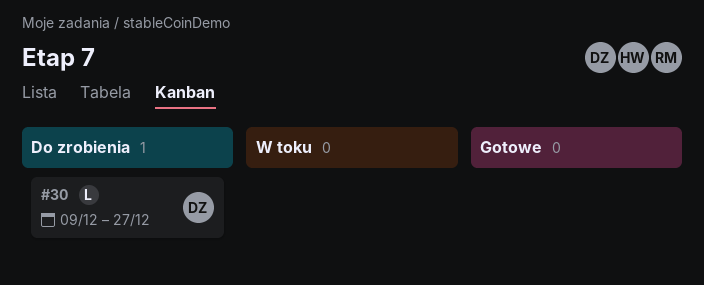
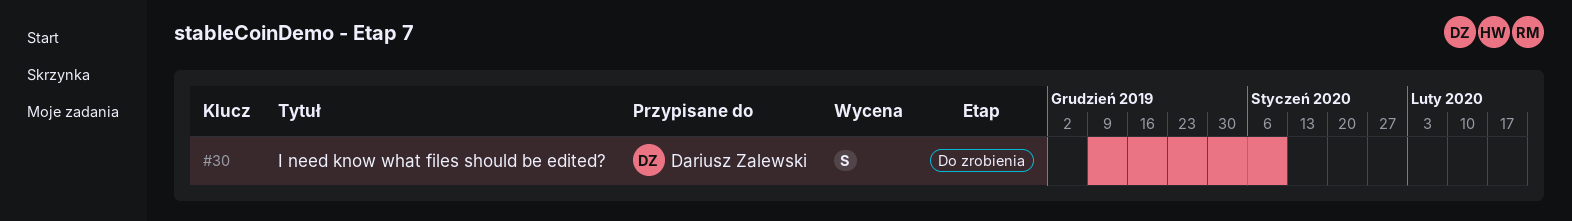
#30, estimate: L -> S
#30, due: Dec 27 -> Jan 10

